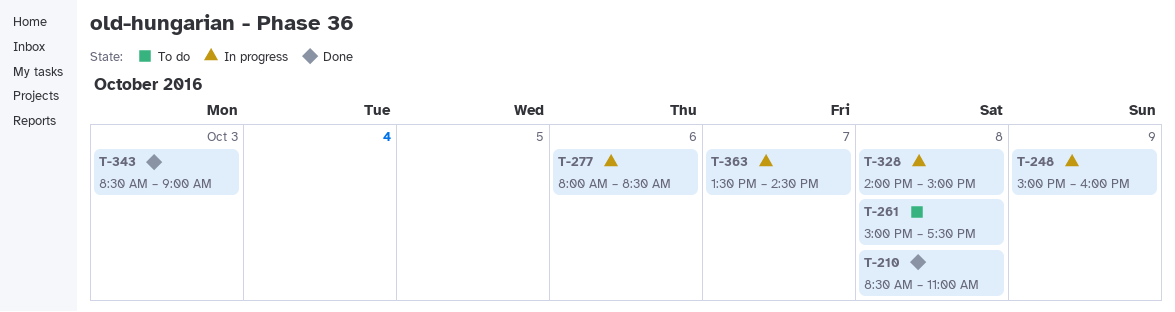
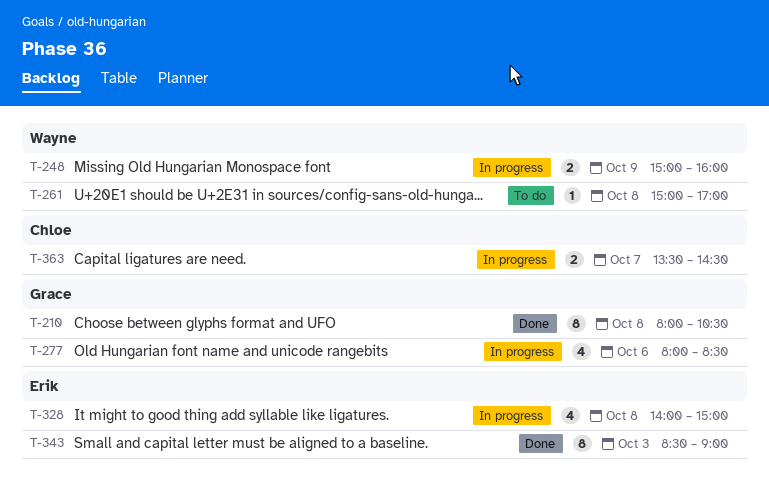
T-210, begins: 08:30 -> 08:00
T-210, ends: 11:00 -> 10:30
T-261, ends: 17:30 -> 17:00

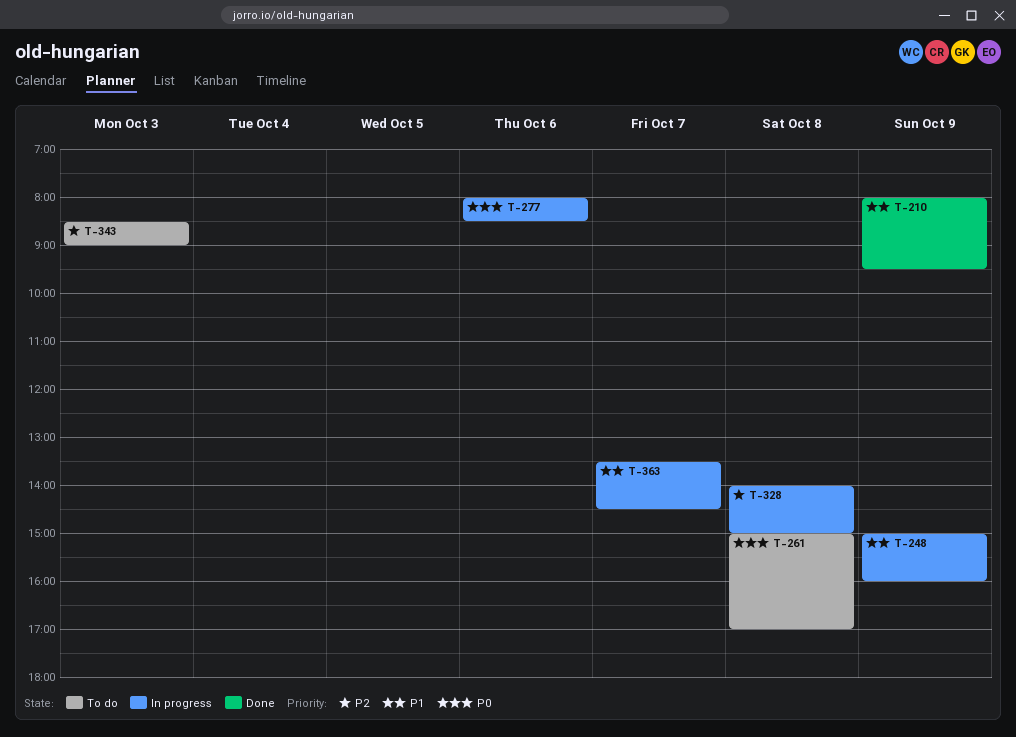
T-210, day: Oct 8 -> Oct 9
T-210, ends: 10:30 -> 09:30
T-343, status: Done -> To do

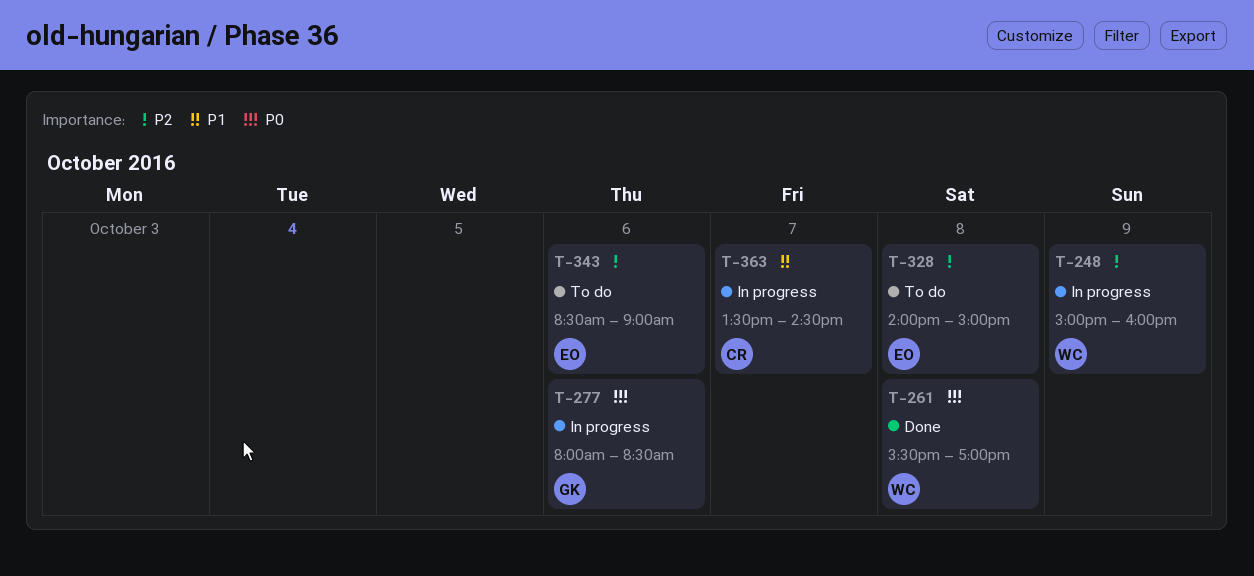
T-210: present -> none
T-248, priority: P1 -> P2
T-261, status: To do -> Done
T-261, begins: 15:00 -> 15:30
T-328, status: In progress -> To do
T-343, day: Oct 3 -> Oct 6

